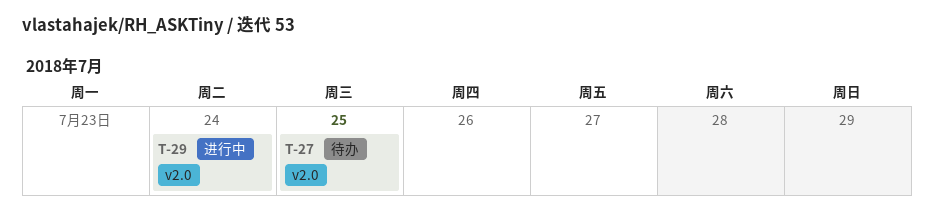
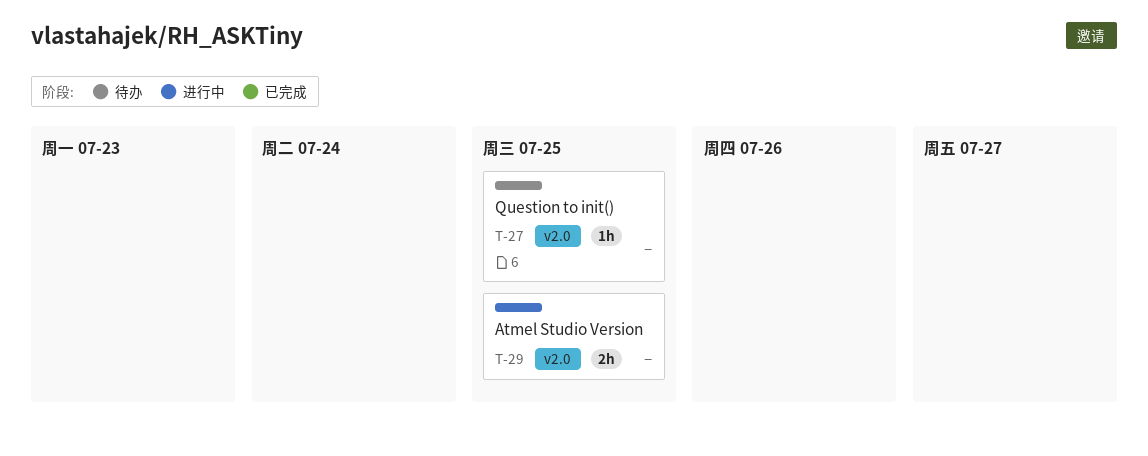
T-29, due: Jul 24 -> Jul 25

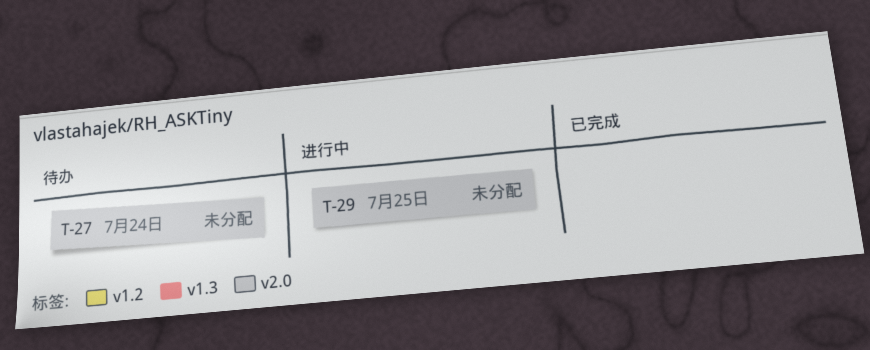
T-27, due: Jul 25 -> Jul 24

